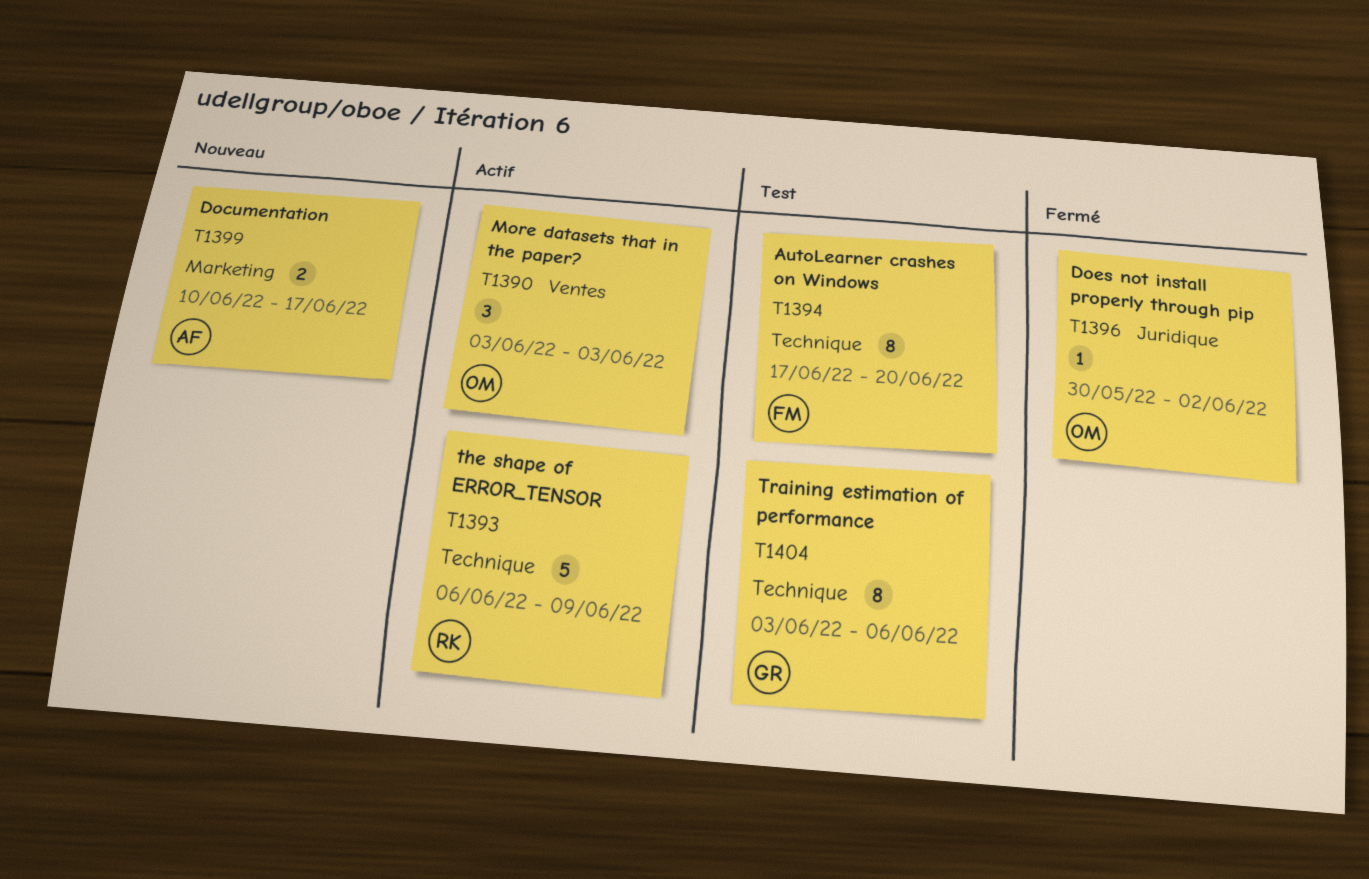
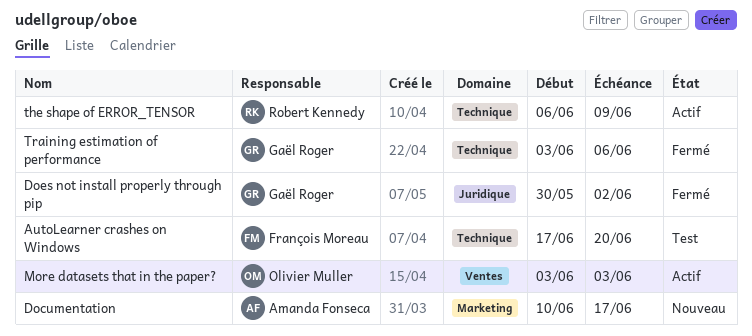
Does not install properly through pip, owner: Olivier Muller -> Gaël Roger
Training estimation of performance, status: Test -> Fermé

